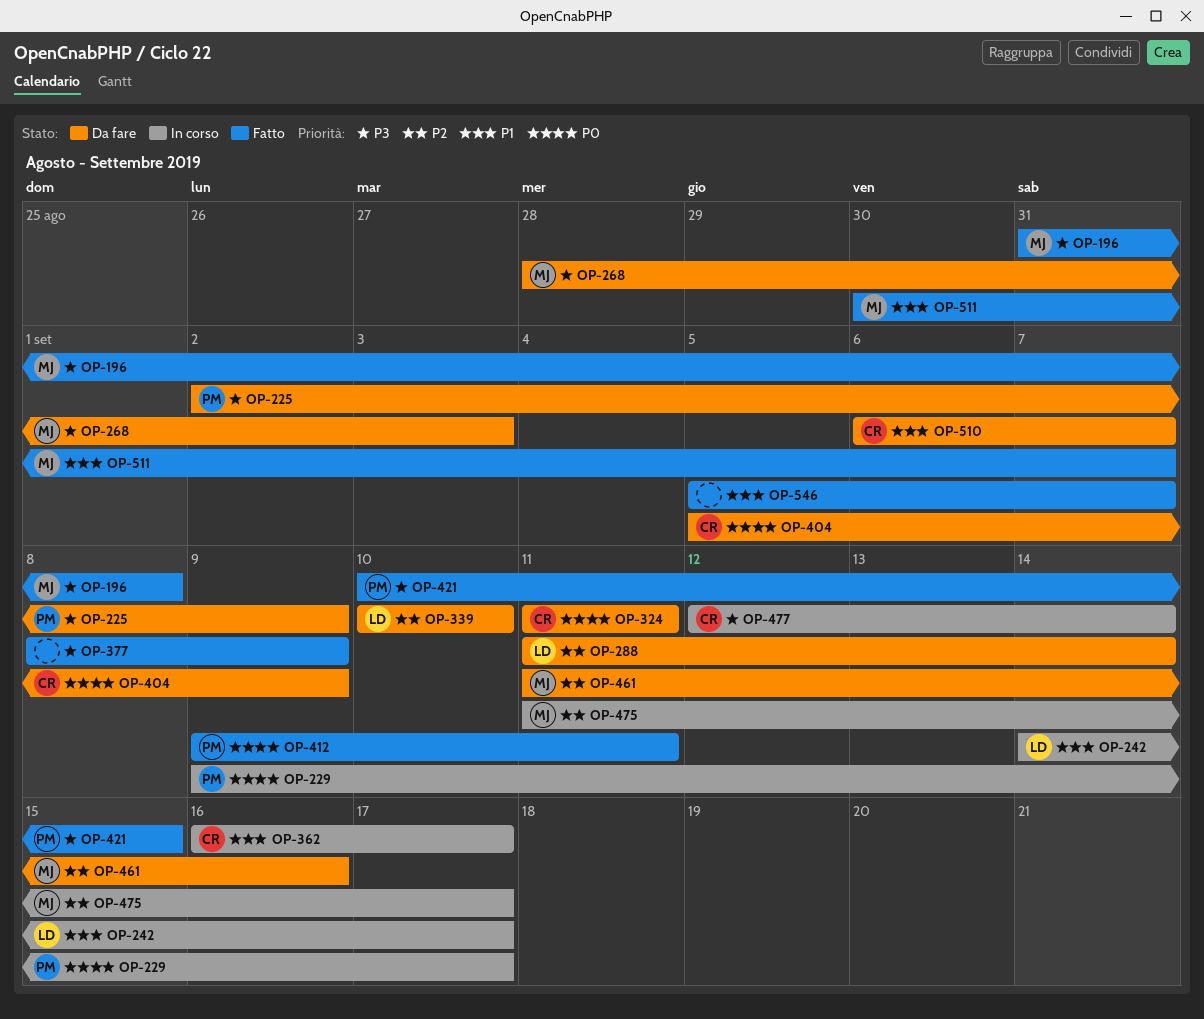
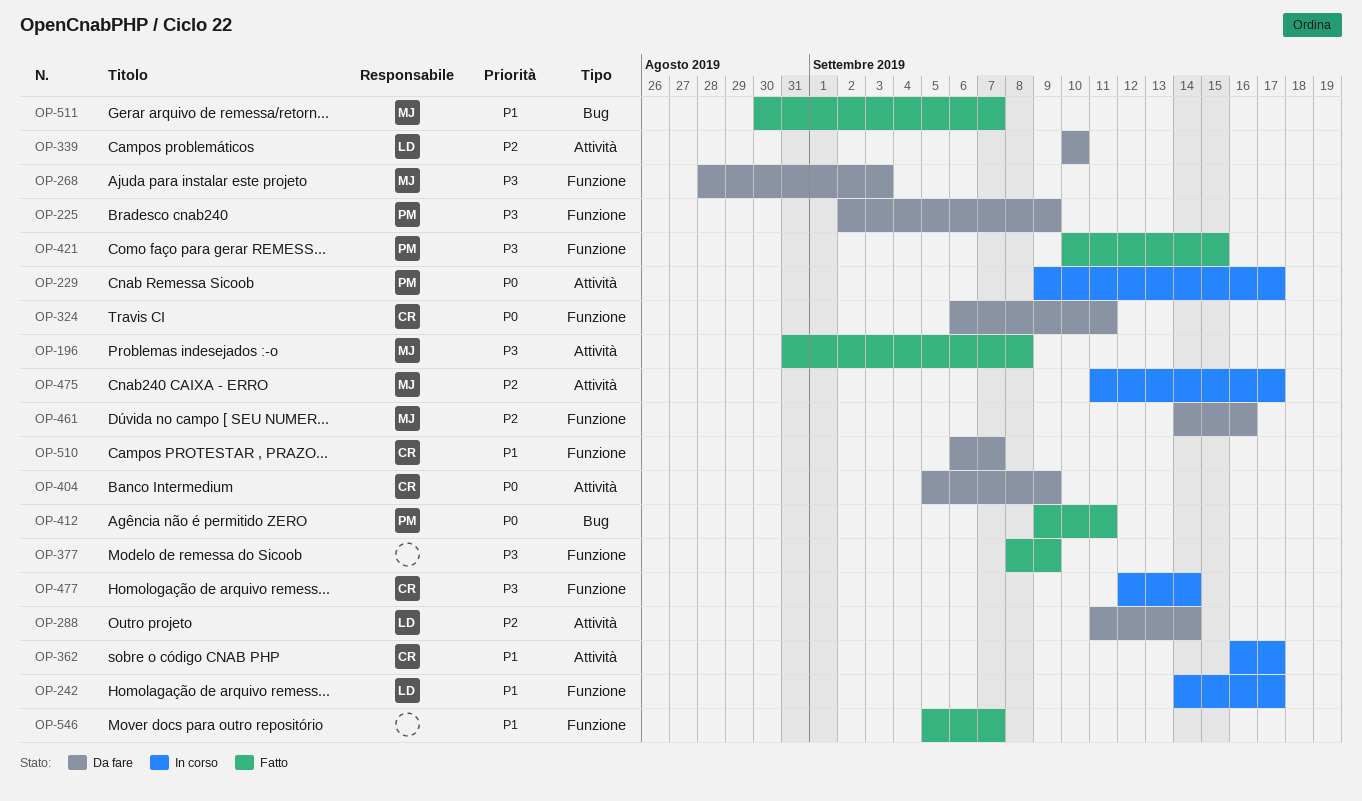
OP-324, start: Sep 11 -> Sep 6
OP-461, start: Sep 11 -> Sep 14

